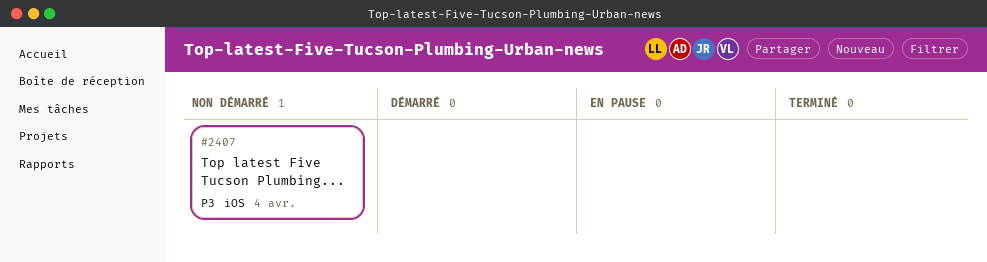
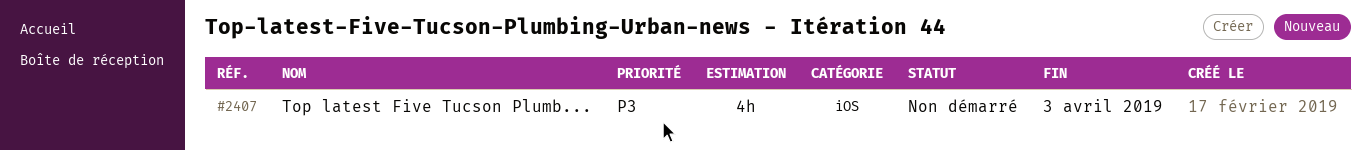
#2407, due: Apr 4 -> Apr 3

